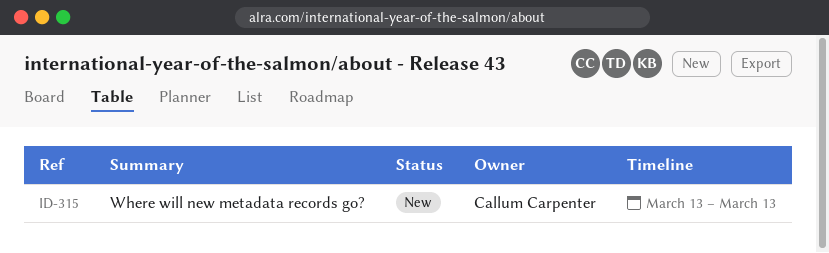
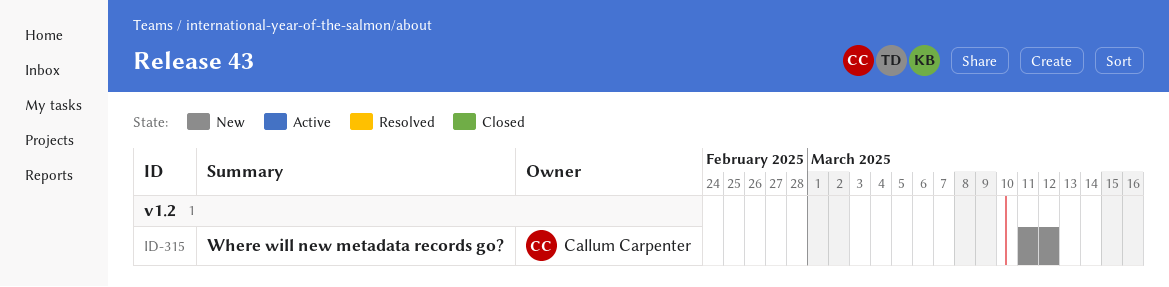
ID-315, start: Mar 13 -> Mar 11
ID-315, due: Mar 13 -> Mar 12

